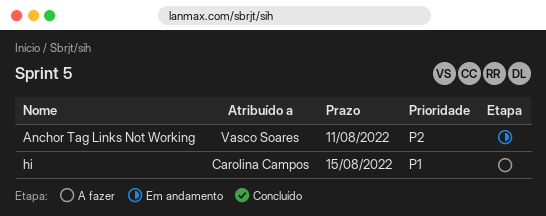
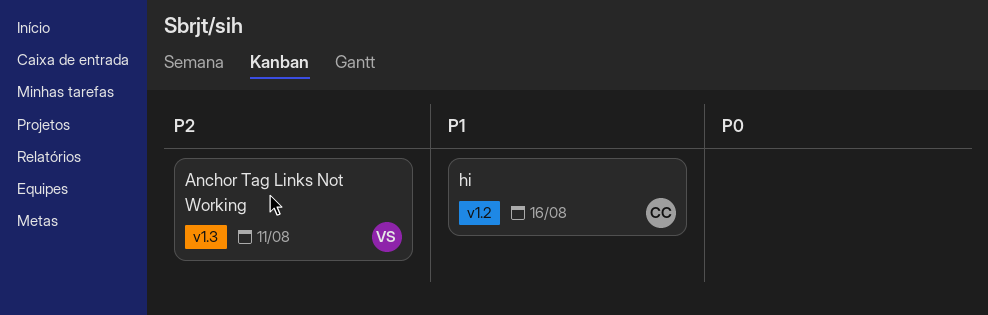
hi, due: Aug 15 -> Aug 16

